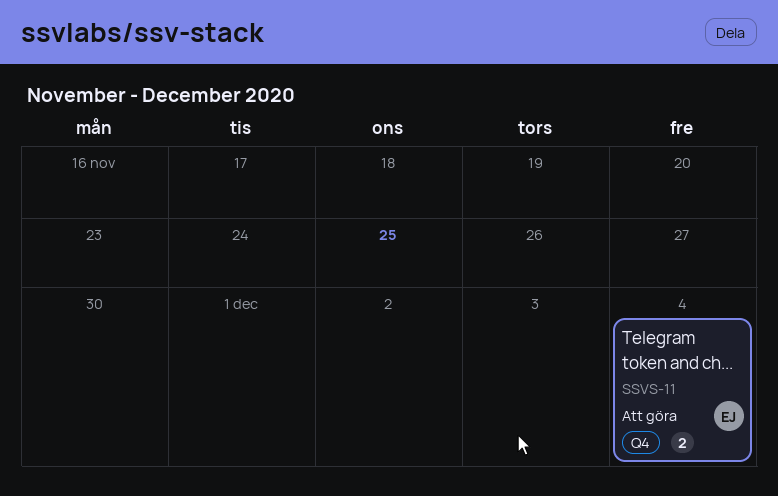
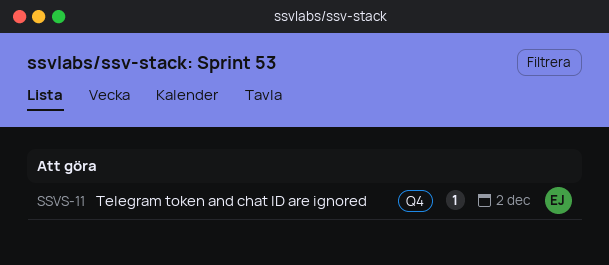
SSVS-11, estimate: 2 -> 1
SSVS-11, due: Dec 4 -> Dec 2

